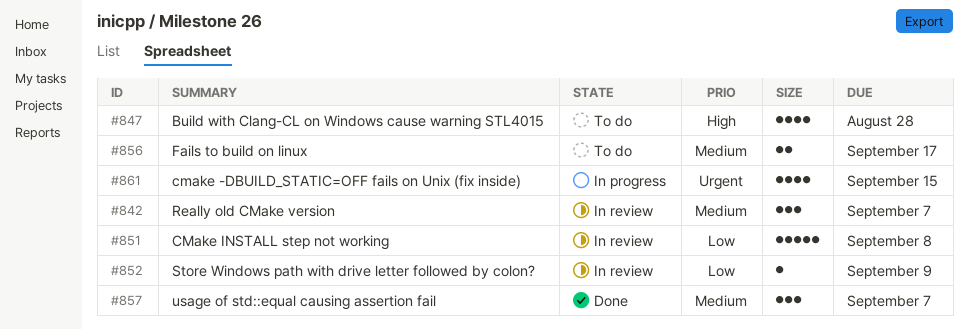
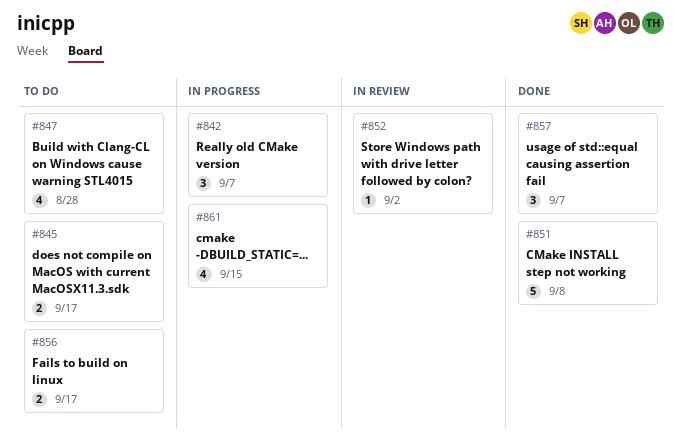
#842, status: In review -> In progress
#845: none -> present
#851, status: In review -> Done
#852, due: Sep 9 -> Sep 2

